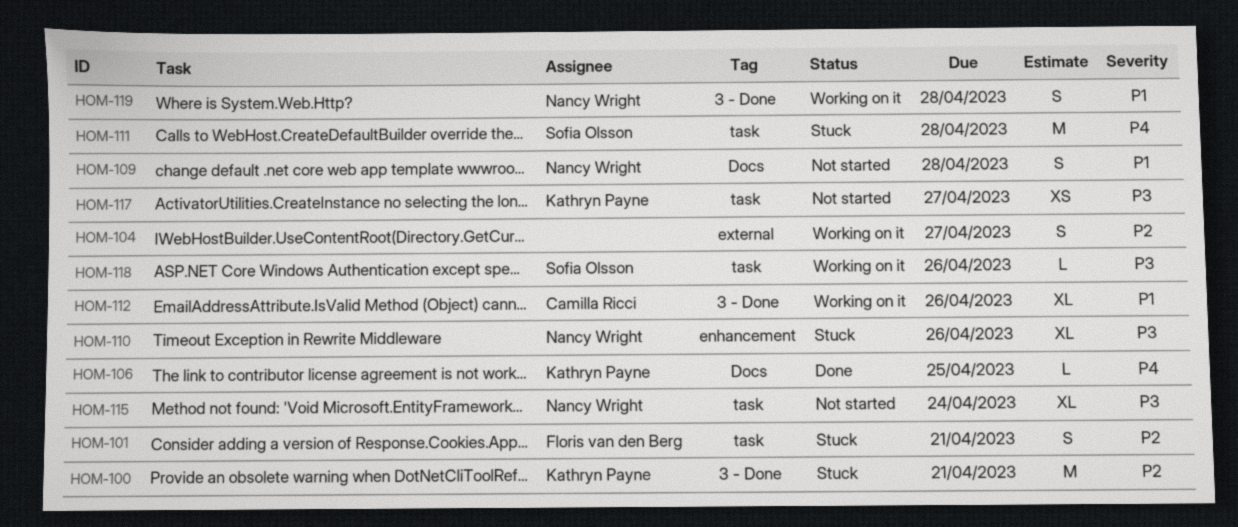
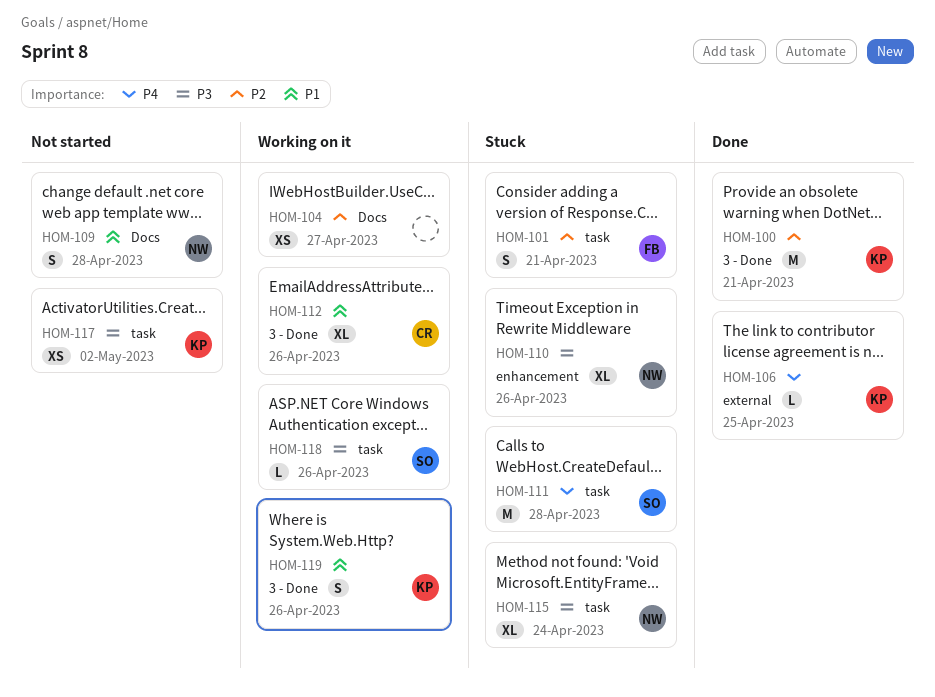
HOM-100, status: Stuck -> Done
HOM-104, label: external -> Docs
HOM-104, estimate: S -> XS
HOM-106, label: Docs -> external
HOM-115, status: Not started -> Stuck
HOM-117, due: Apr 27 -> May 2
HOM-119, owner: Nancy Wright -> Kathryn Payne
HOM-119, due: Apr 28 -> Apr 26

